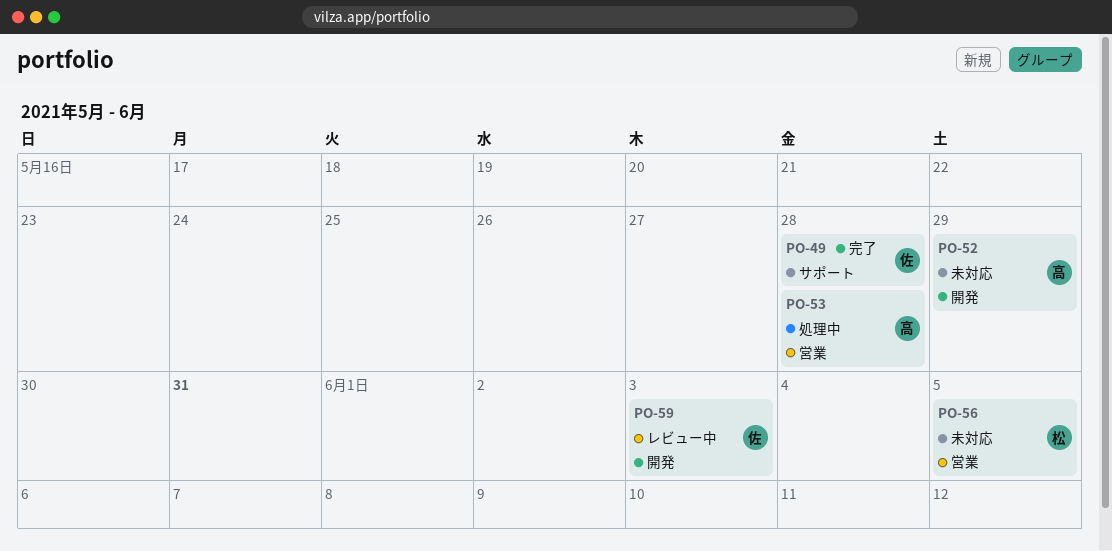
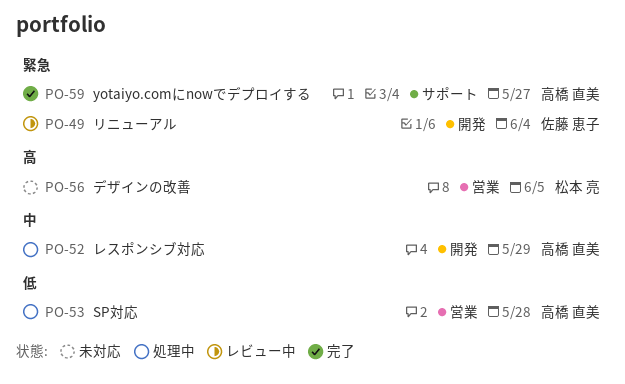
PO-49, status: 完了 -> レビュー中
PO-49, label: サポート -> 開発
PO-49, due: May 28 -> Jun 4
PO-52, status: 未対応 -> 処理中
PO-59, status: レビュー中 -> 完了
PO-59, owner: 佐藤 恵子 -> 高橋 直美
PO-59, label: 開発 -> サポート
PO-59, due: Jun 3 -> May 27

